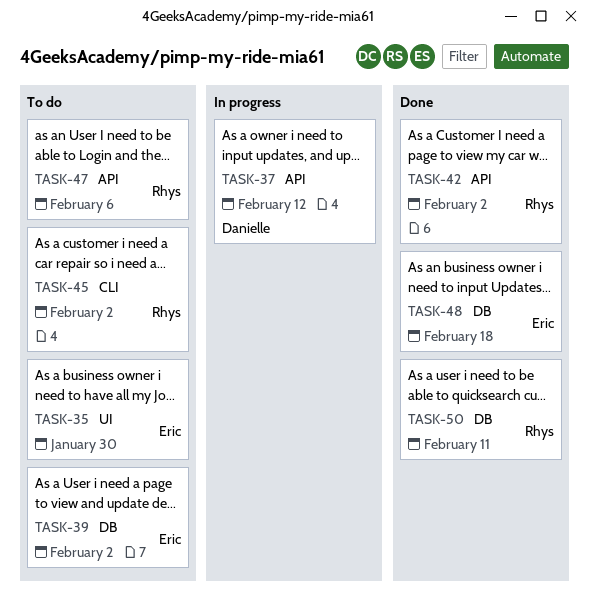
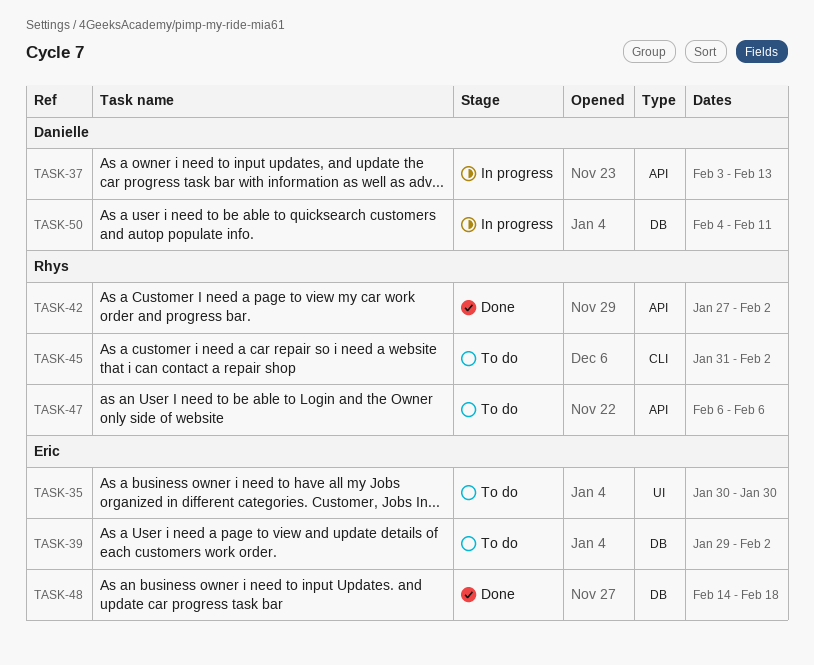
TASK-37, due: Feb 12 -> Feb 13
TASK-50, status: Done -> In progress
TASK-50, owner: Rhys -> Danielle

